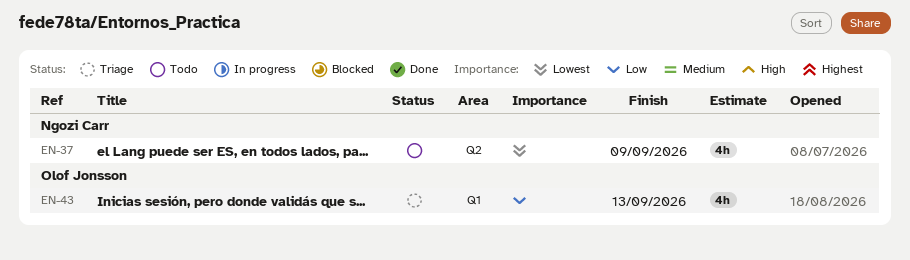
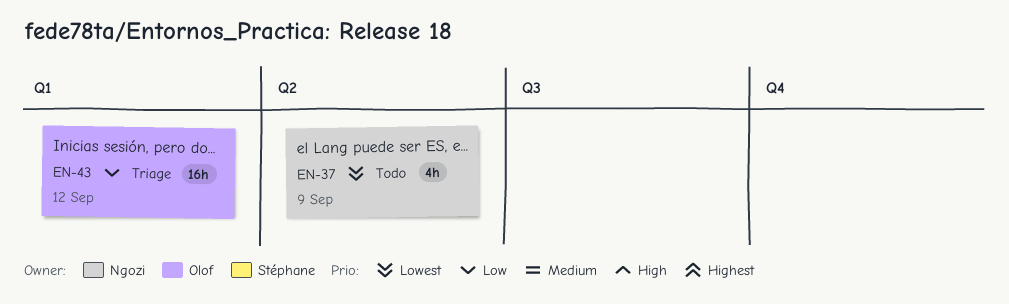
EN-43, estimate: 4h -> 16h
EN-43, due: Sep 13 -> Sep 12

